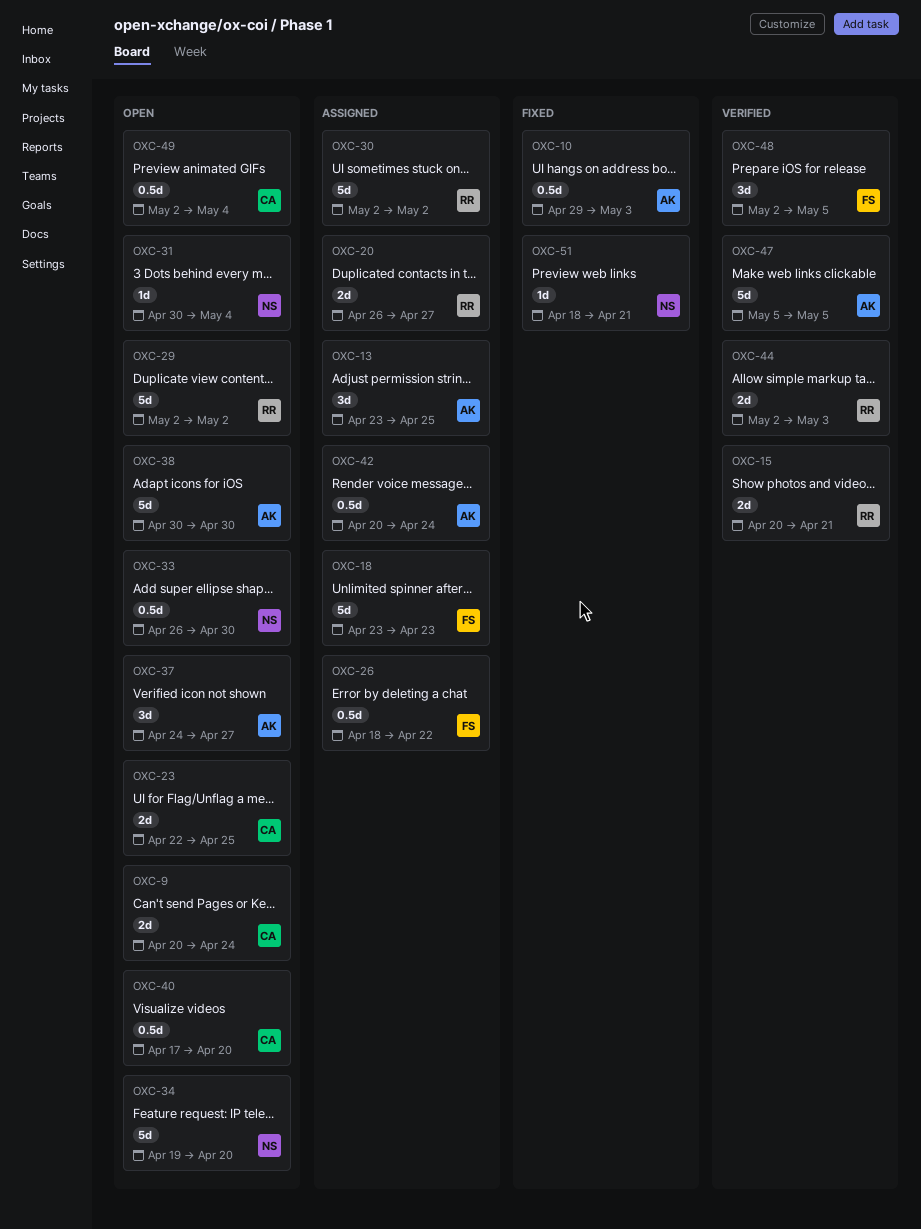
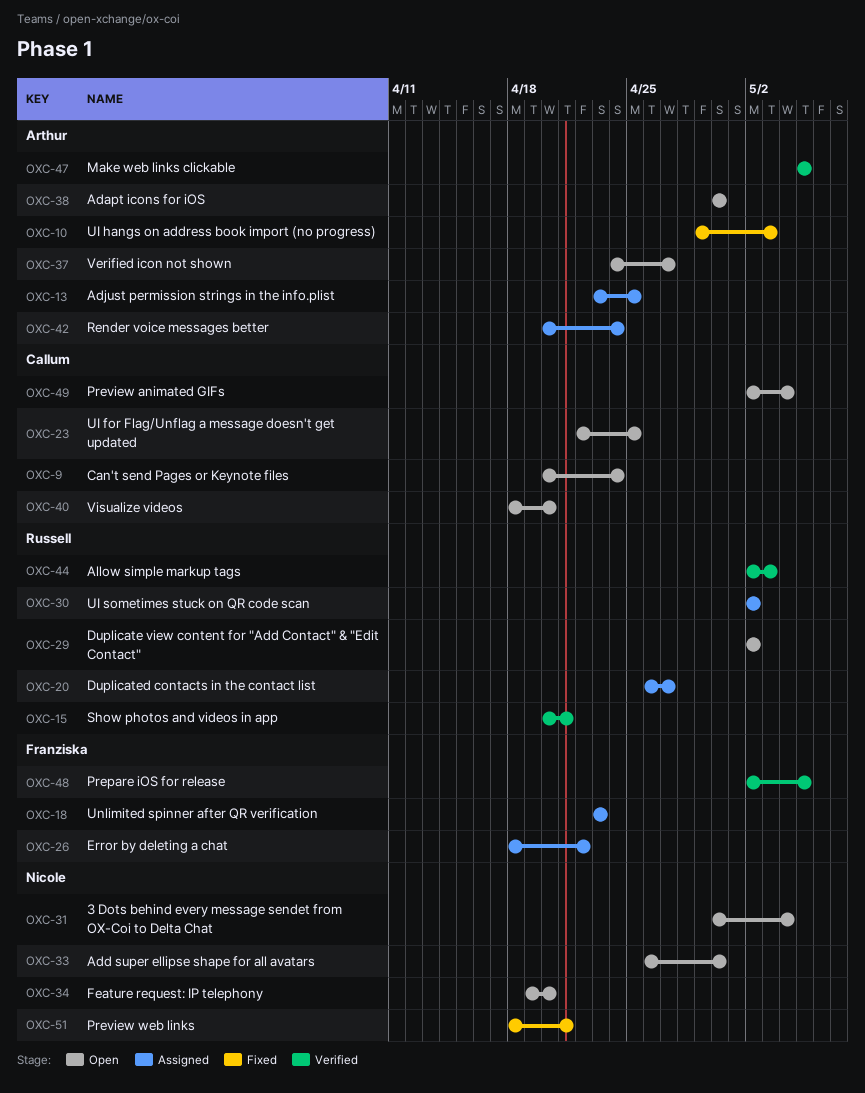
OXC-40, start: Apr 17 -> Apr 18

